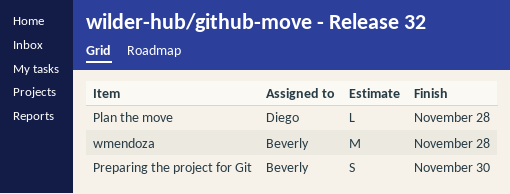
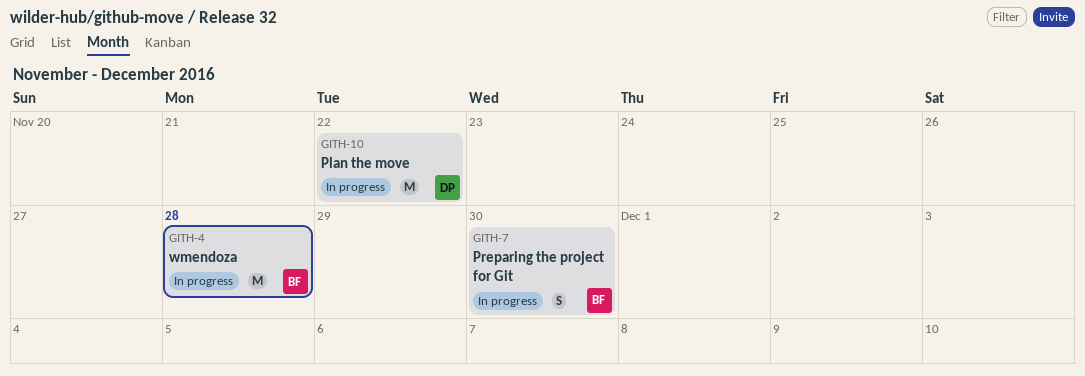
Plan the move, estimate: L -> M
Plan the move, due: Nov 28 -> Nov 22

